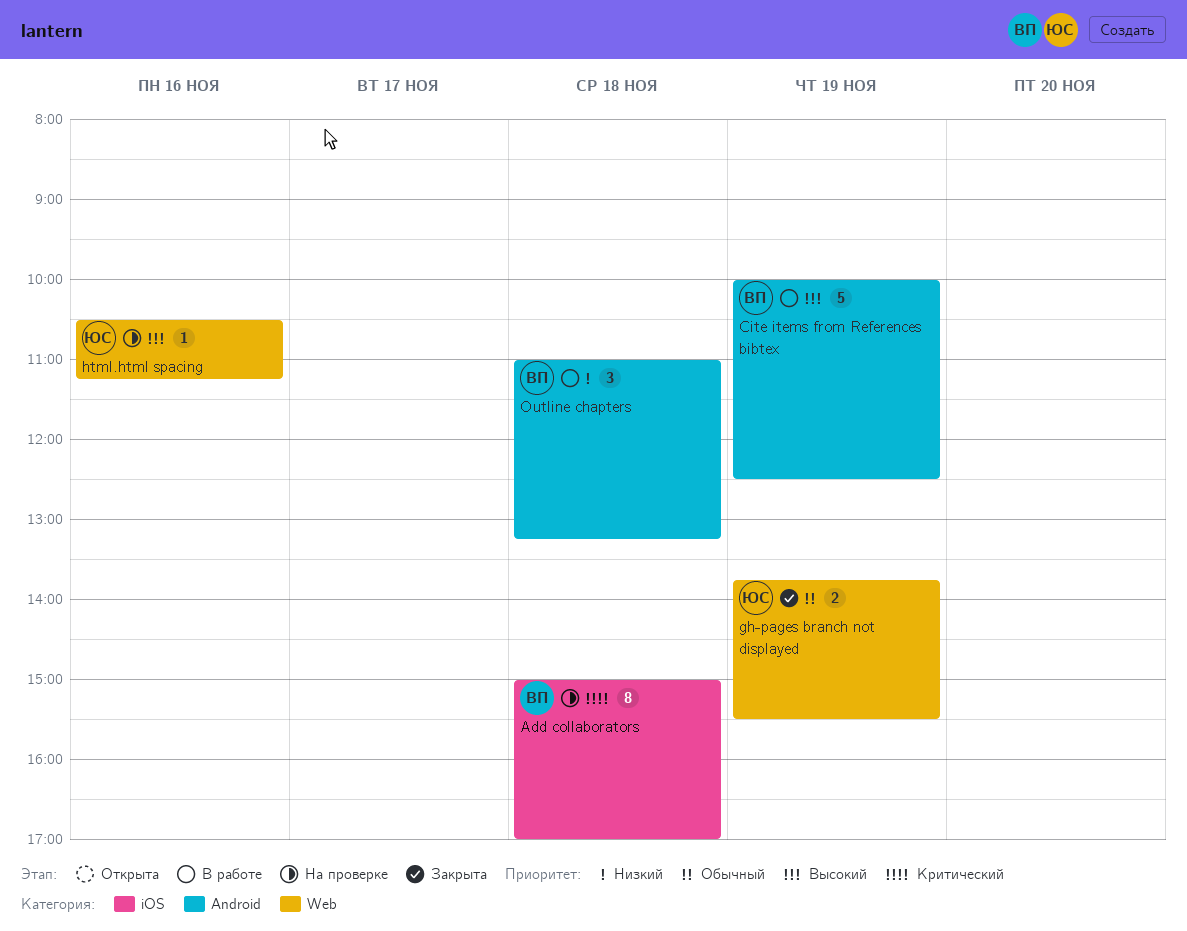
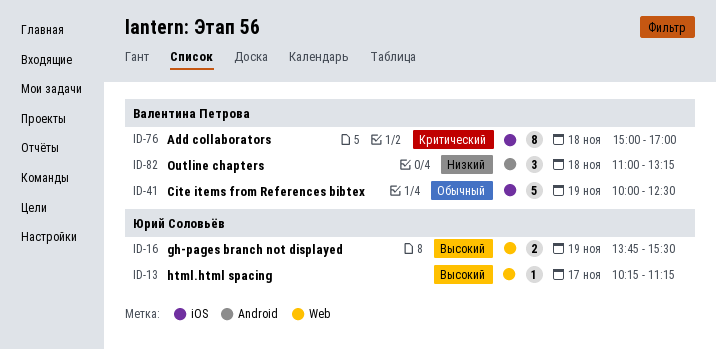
Cite items from References bibtex, priority: Высокий -> Обычный
Cite items from References bibtex, label: Android -> iOS
gh-pages branch not displayed, priority: Обычный -> Высокий
html.html spacing, day: Nov 16 -> Nov 17
html.html spacing, begins: 10:30 -> 10:15

